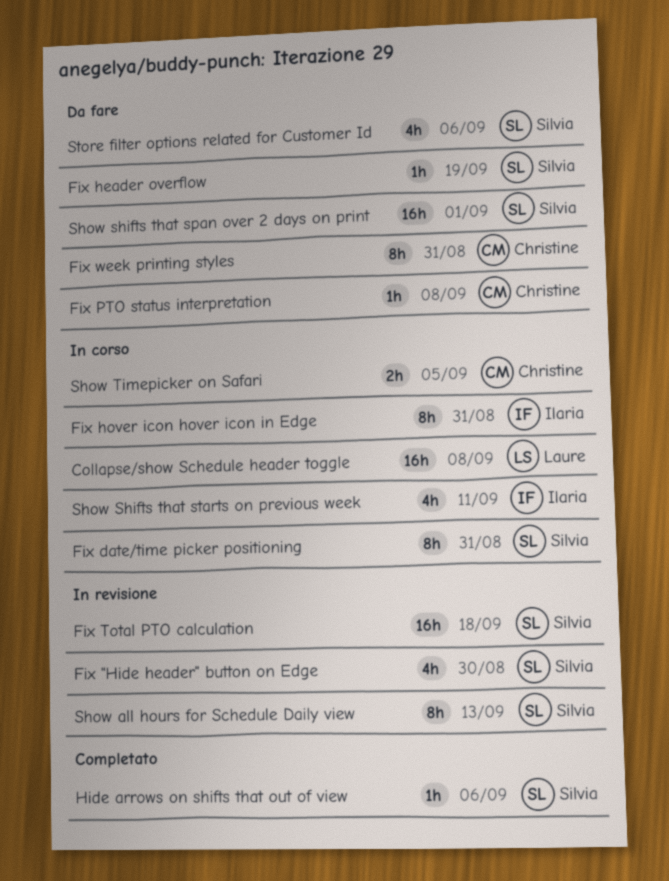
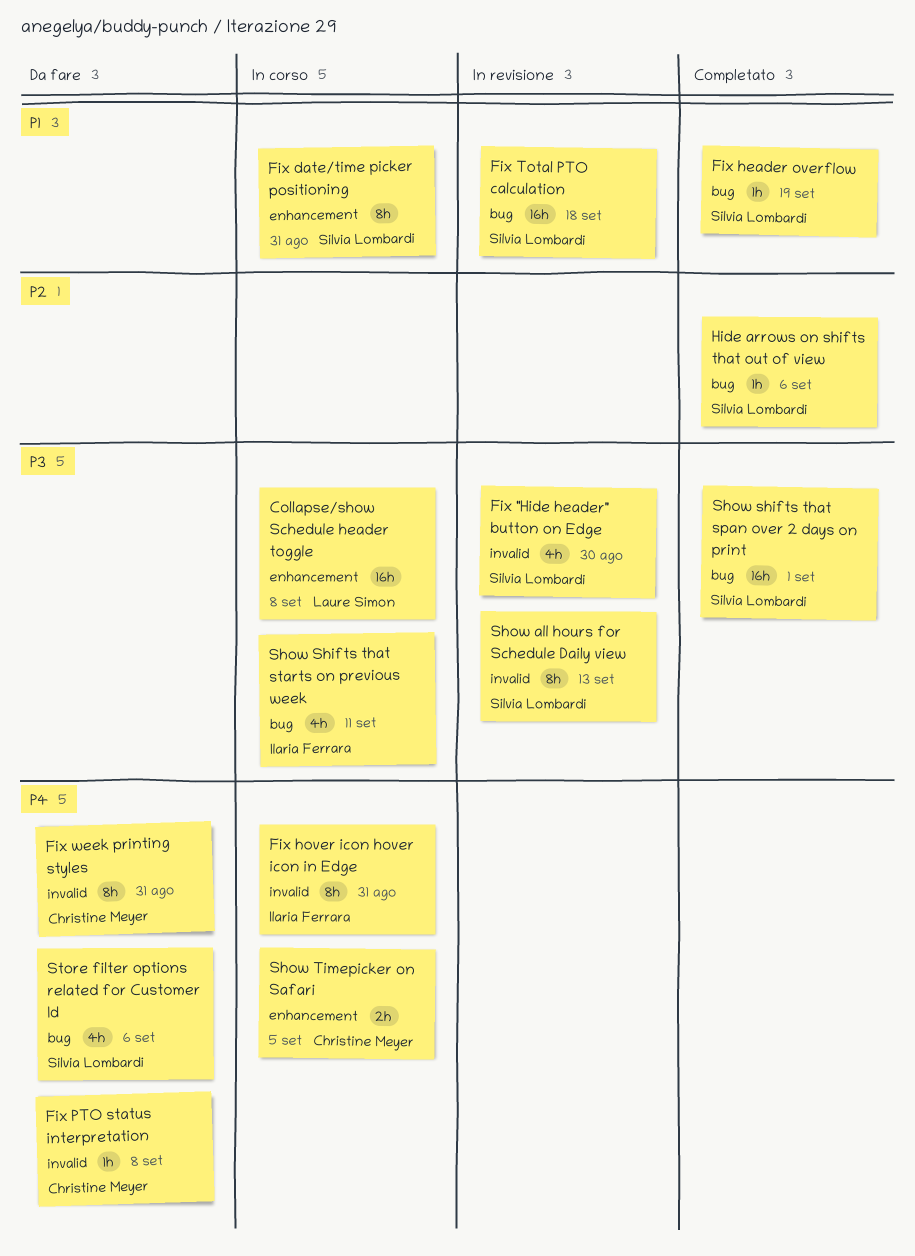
Fix header overflow, status: Da fare -> Completato
Show shifts that span over 2 days on print, status: Da fare -> Completato

